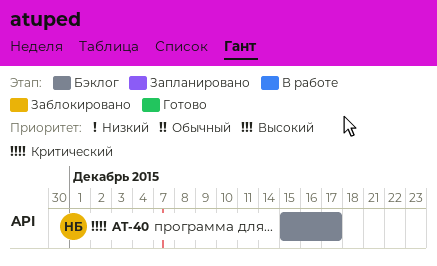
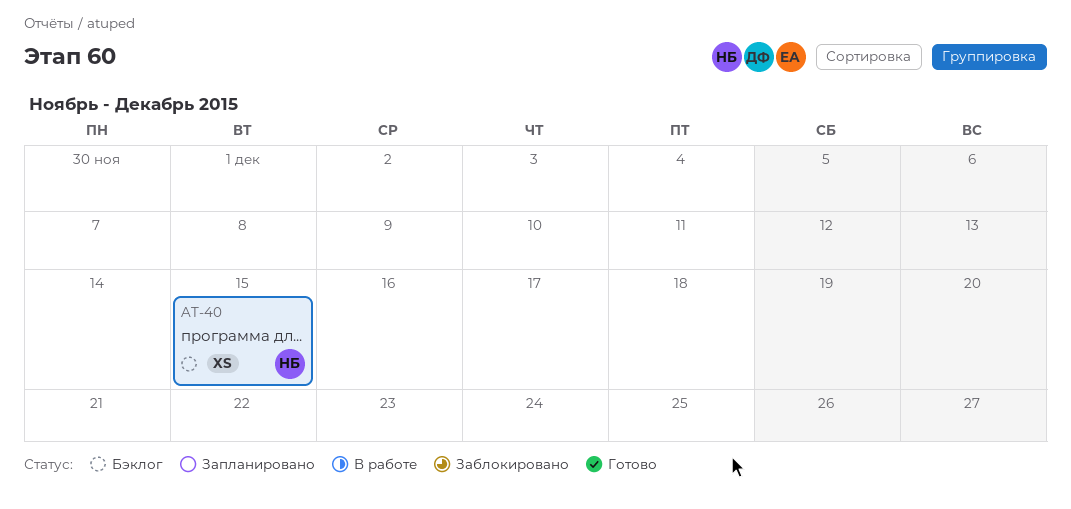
AT-40, due: Dec 17 -> Dec 15

